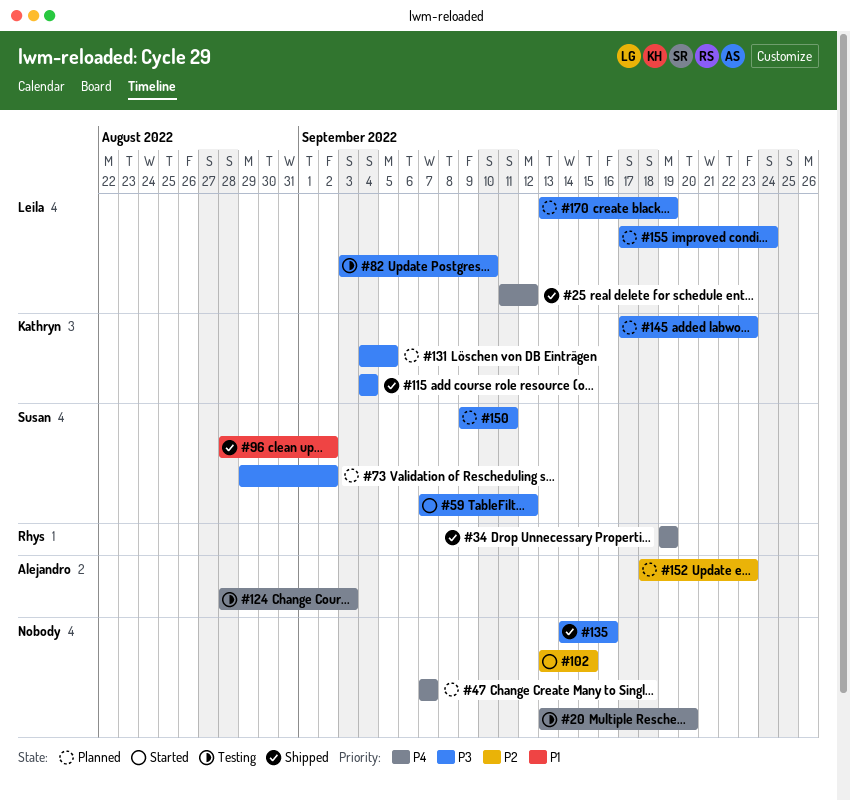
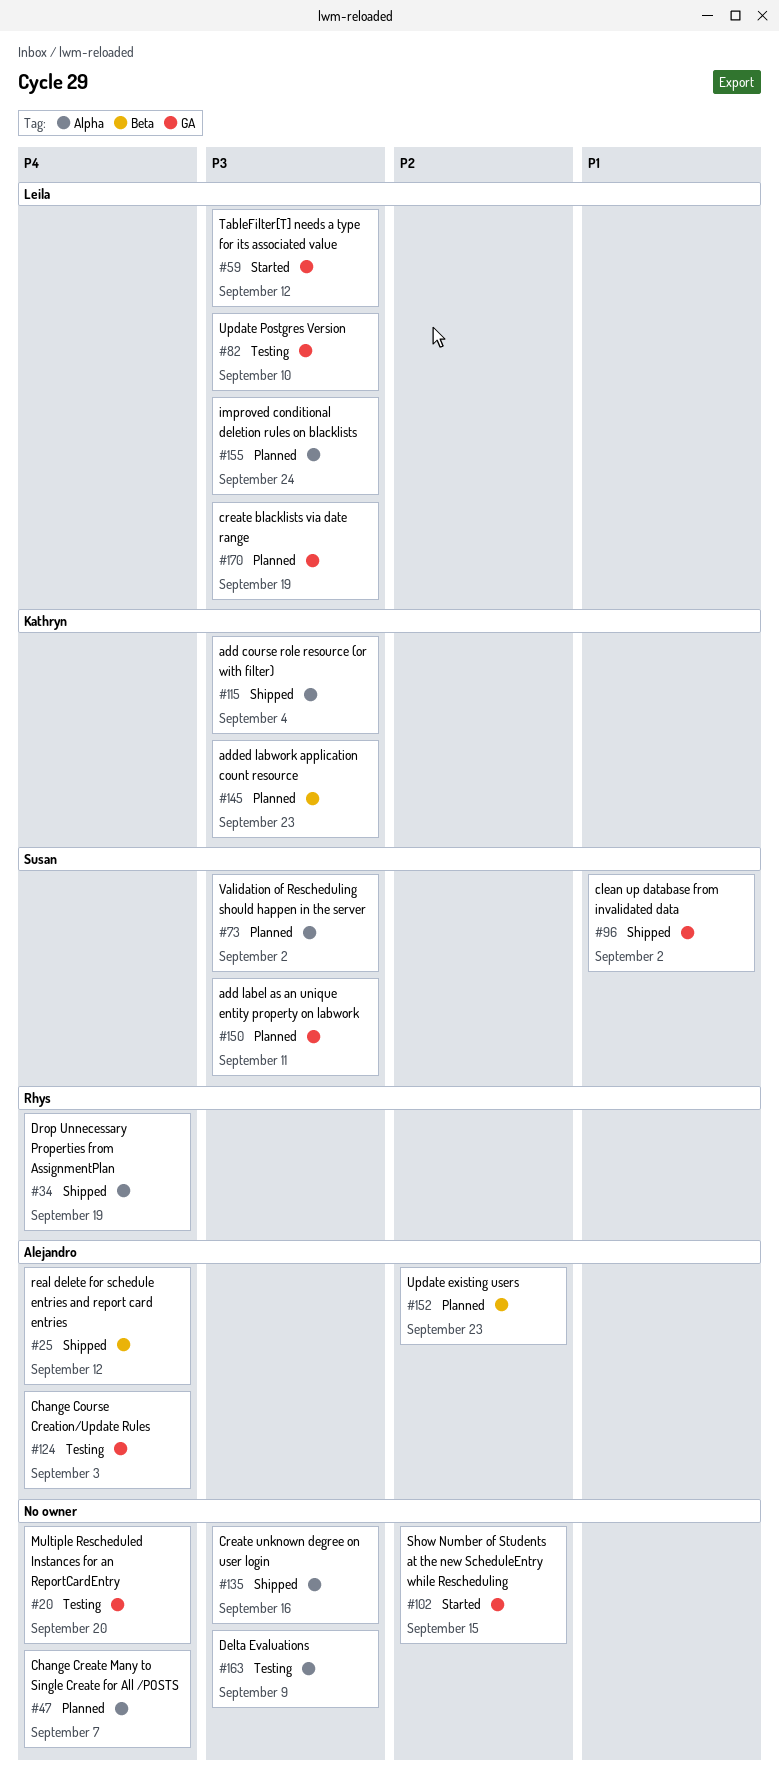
#25, owner: Leila -> Alejandro
#59, owner: Susan -> Leila
#131: present -> none
#163: none -> present

